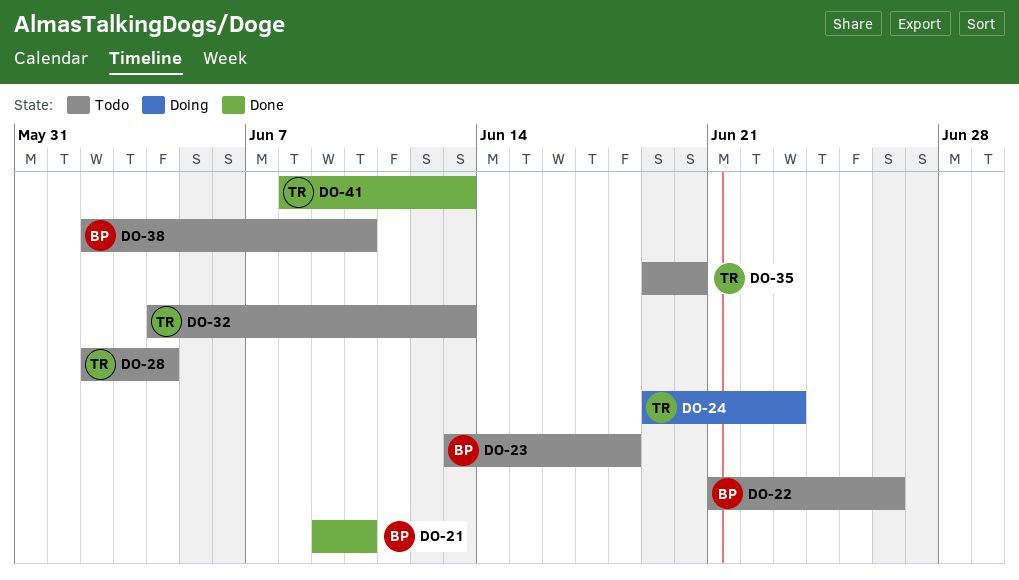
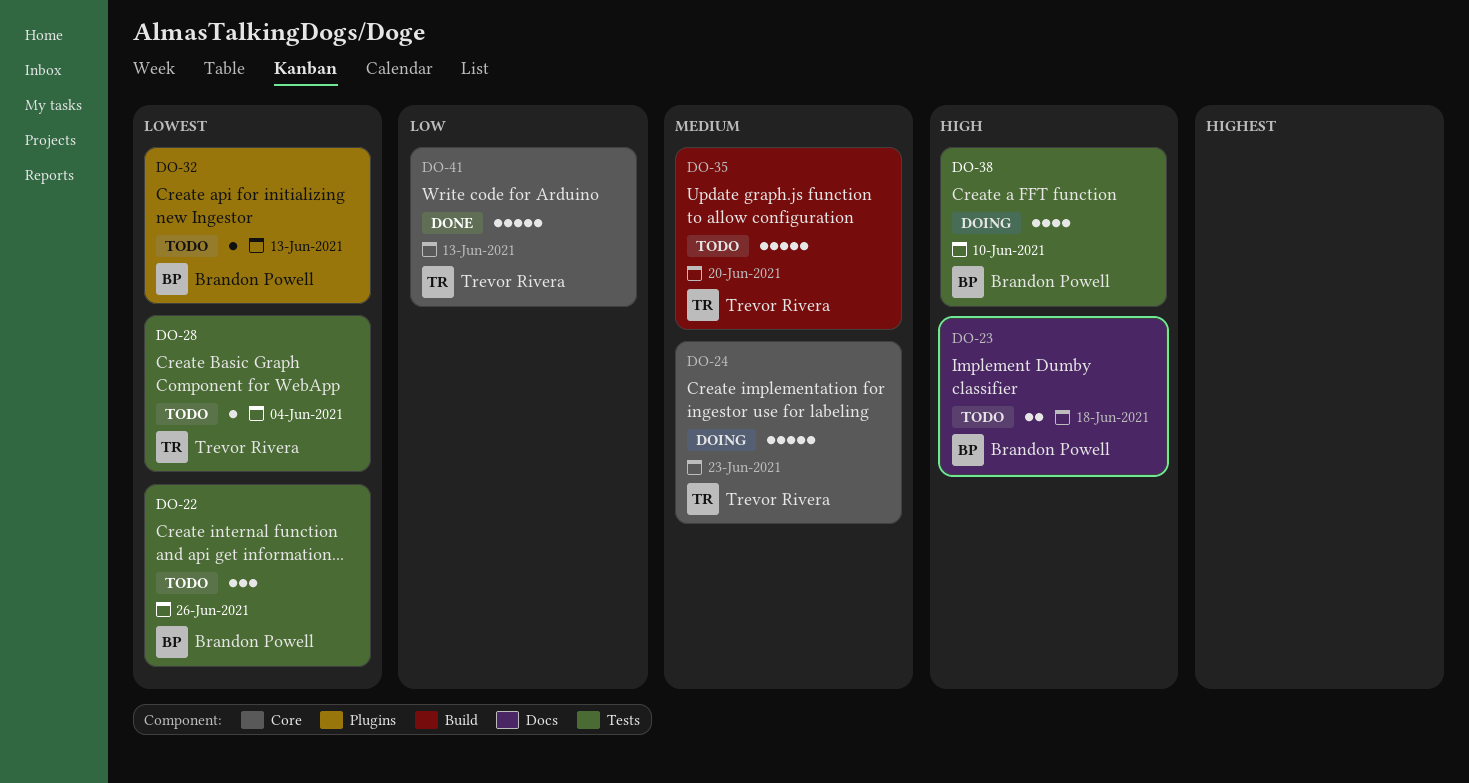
DO-21: present -> none
DO-32, owner: Trevor Rivera -> Brandon Powell
DO-38, status: Todo -> Doing

